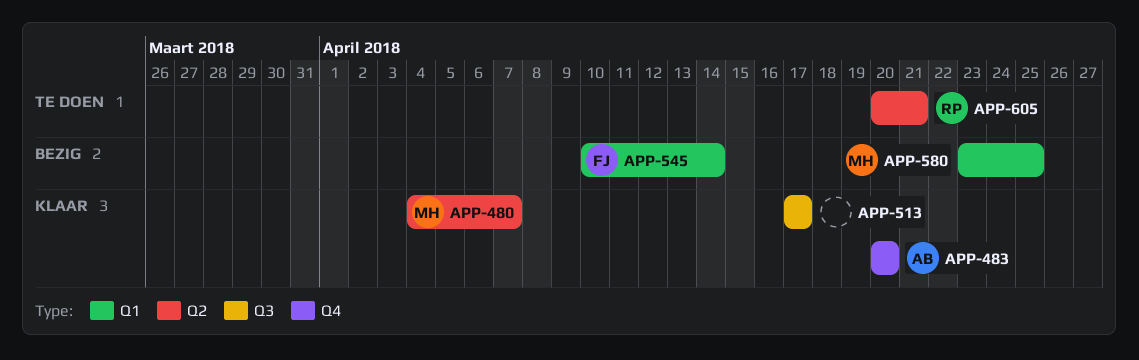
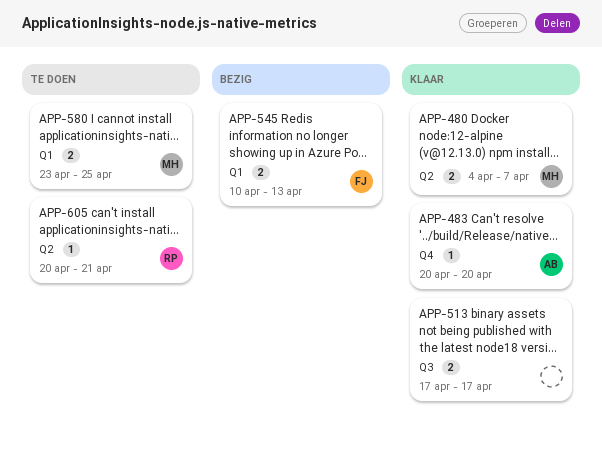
APP-545, due: Apr 14 -> Apr 13
APP-580, status: Bezig -> Te doen

